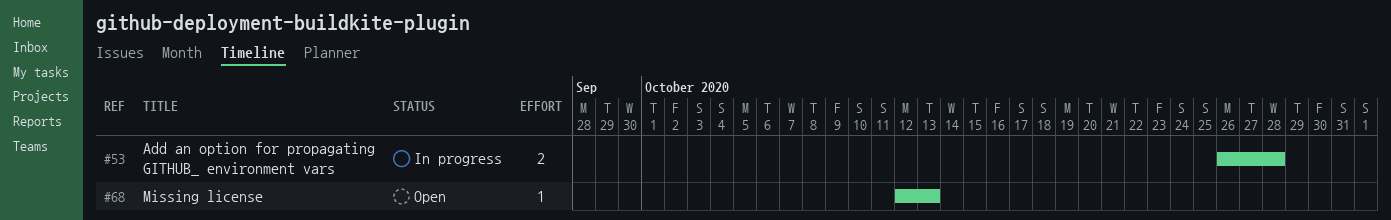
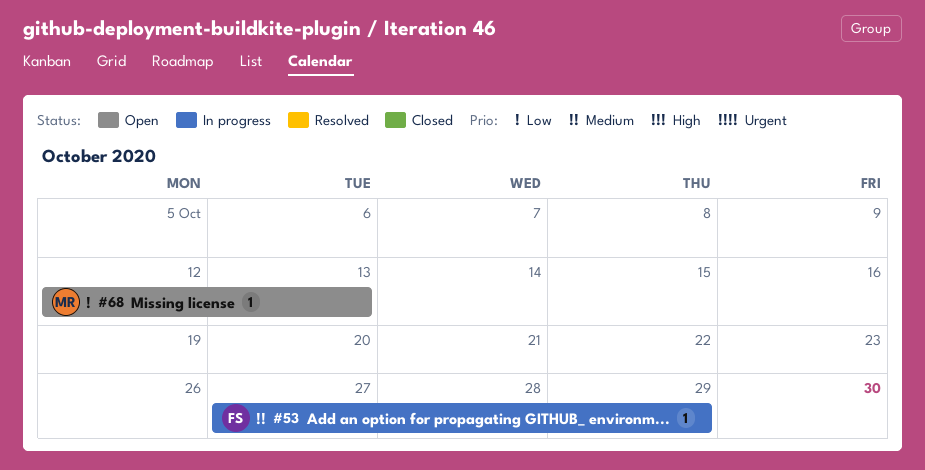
#53, estimate: 2 -> 1
#53, start: Oct 26 -> Oct 27
#53, due: Oct 28 -> Oct 29

